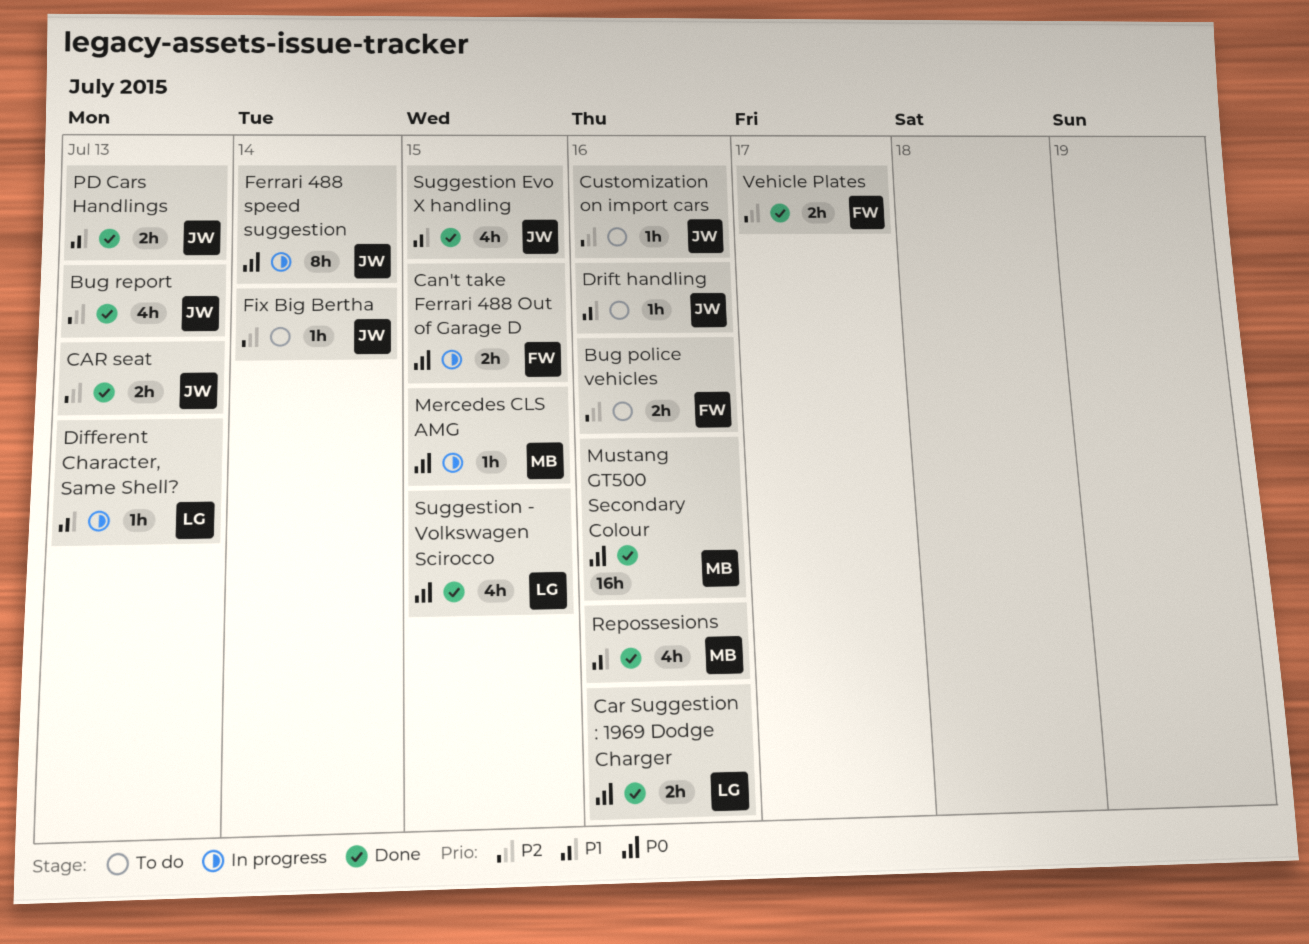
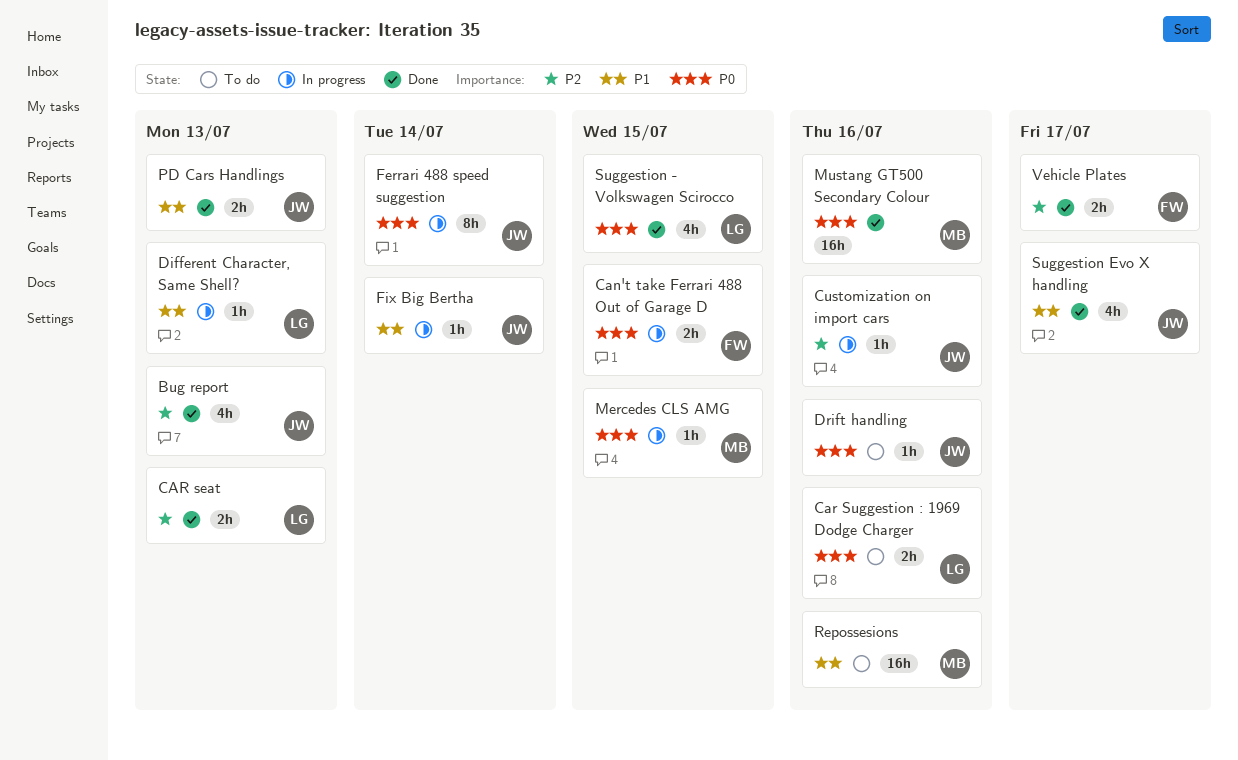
Bug police vehicles: present -> none
CAR seat, owner: JW -> LG
Car Suggestion : 1969 Dodge Charger, status: Done -> To do
Customization on import cars, status: To do -> In progress
Drift handling, priority: P1 -> P0
Fix Big Bertha, status: To do -> In progress
Fix Big Bertha, priority: P2 -> P1
Repossesions, status: Done -> To do
Repossesions, estimate: 4h -> 16h
Suggestion Evo X handling, due: Jul 15 -> Jul 17

